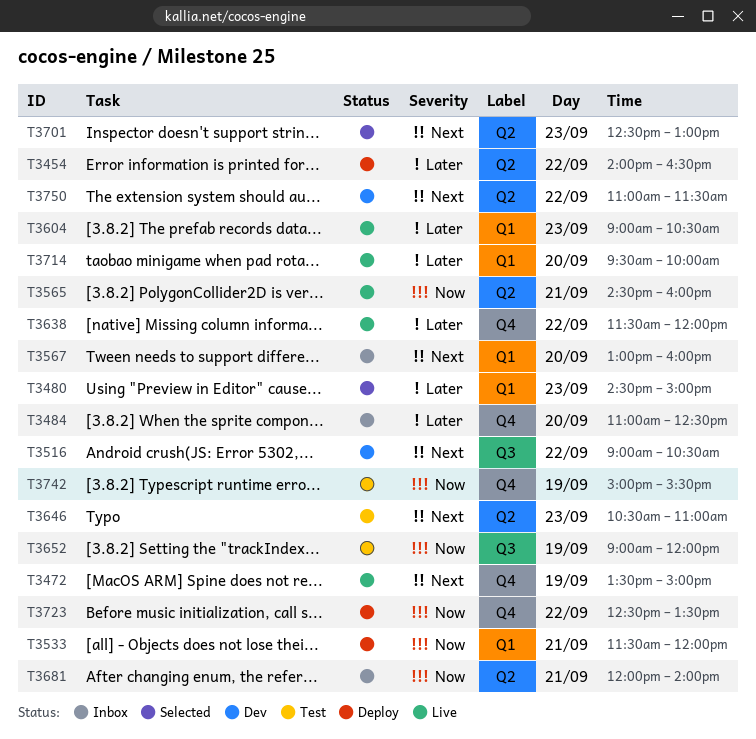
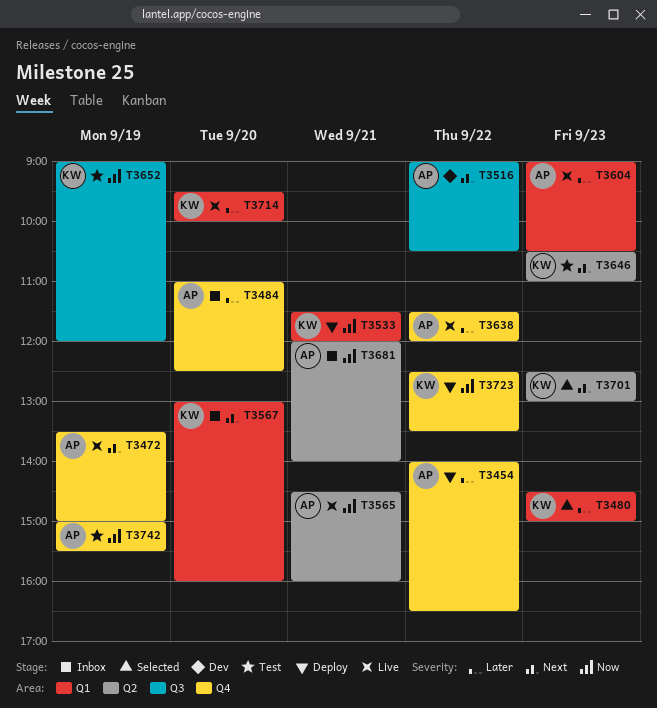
T3454, label: Q2 -> Q4
T3750: present -> none

